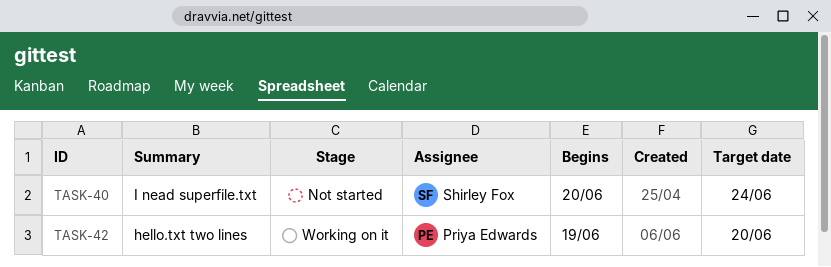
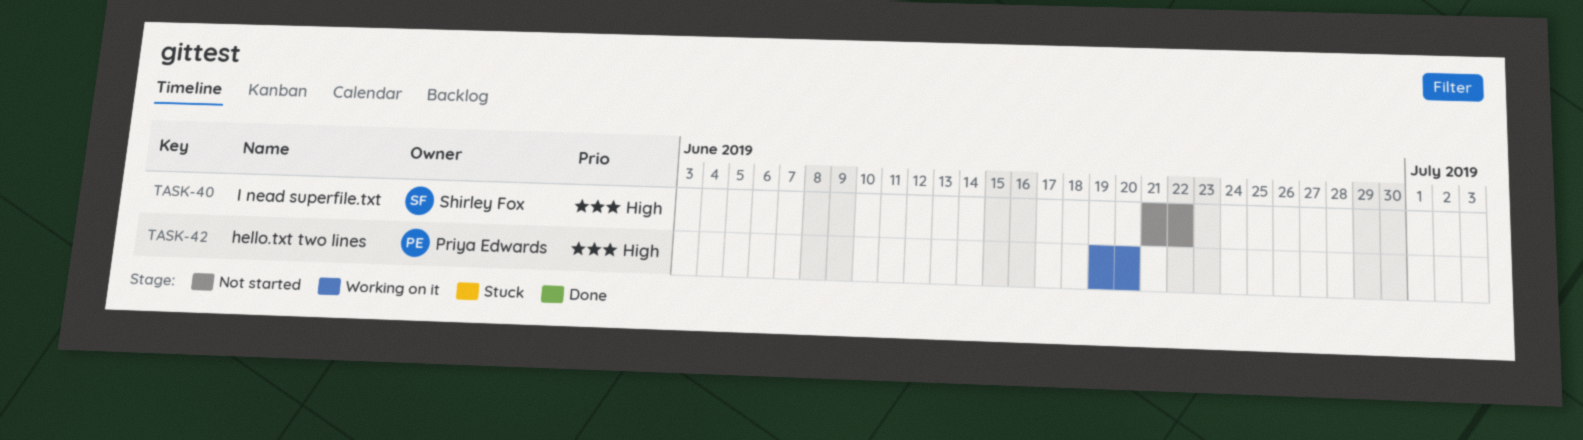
TASK-40, start: Jun 20 -> Jun 21
TASK-40, due: Jun 24 -> Jun 22

